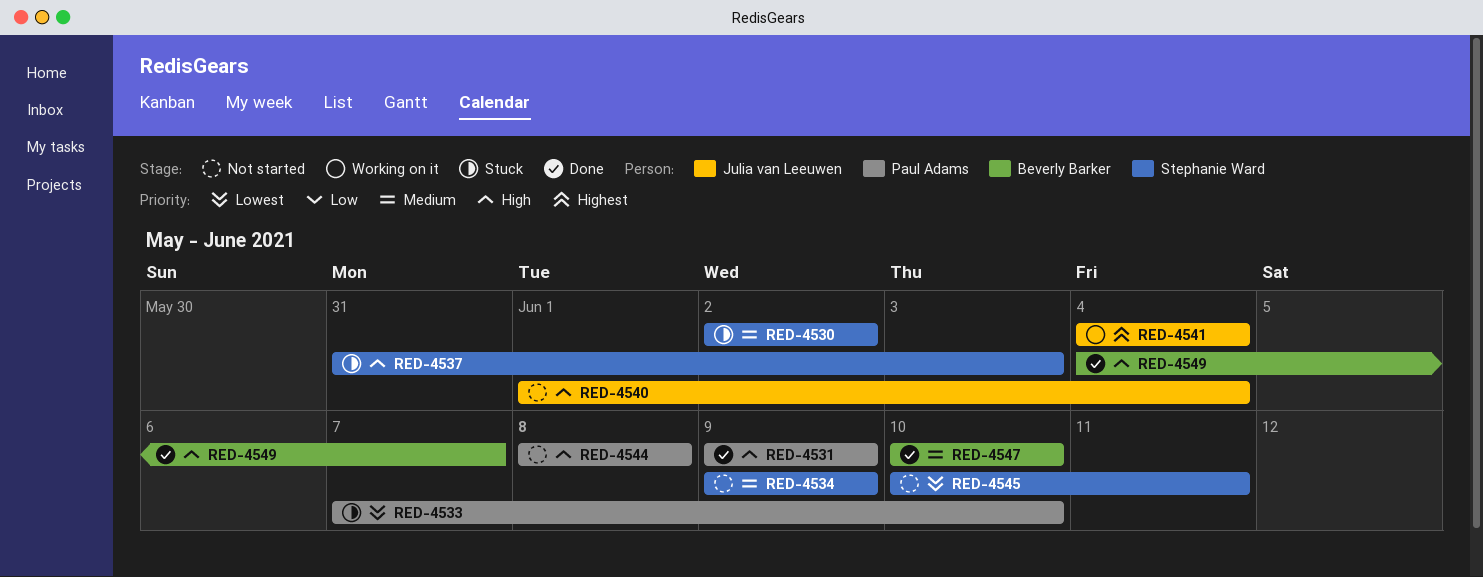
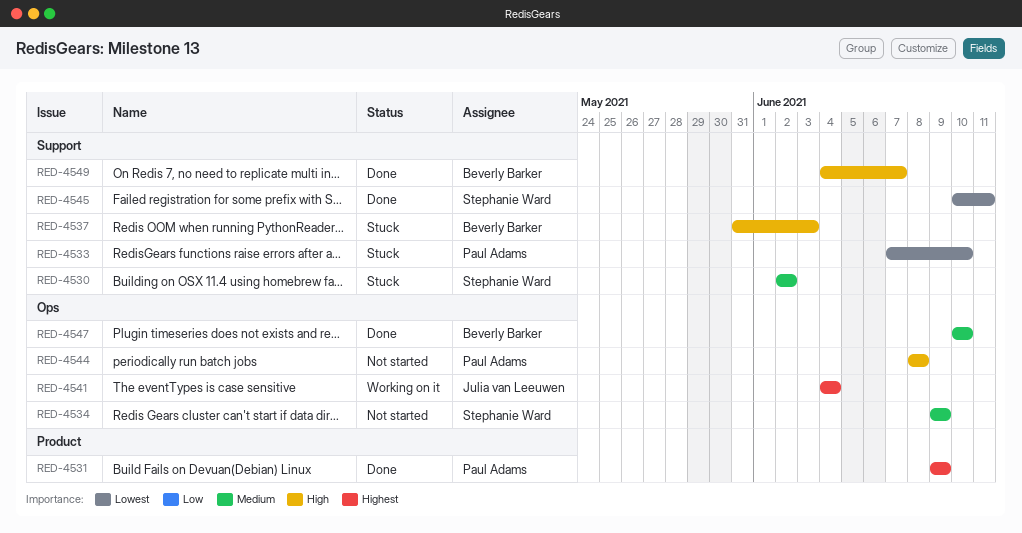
RED-4531, priority: High -> Highest
RED-4537, owner: Stephanie Ward -> Beverly Barker
RED-4540: present -> none
RED-4545, status: Not started -> Done

